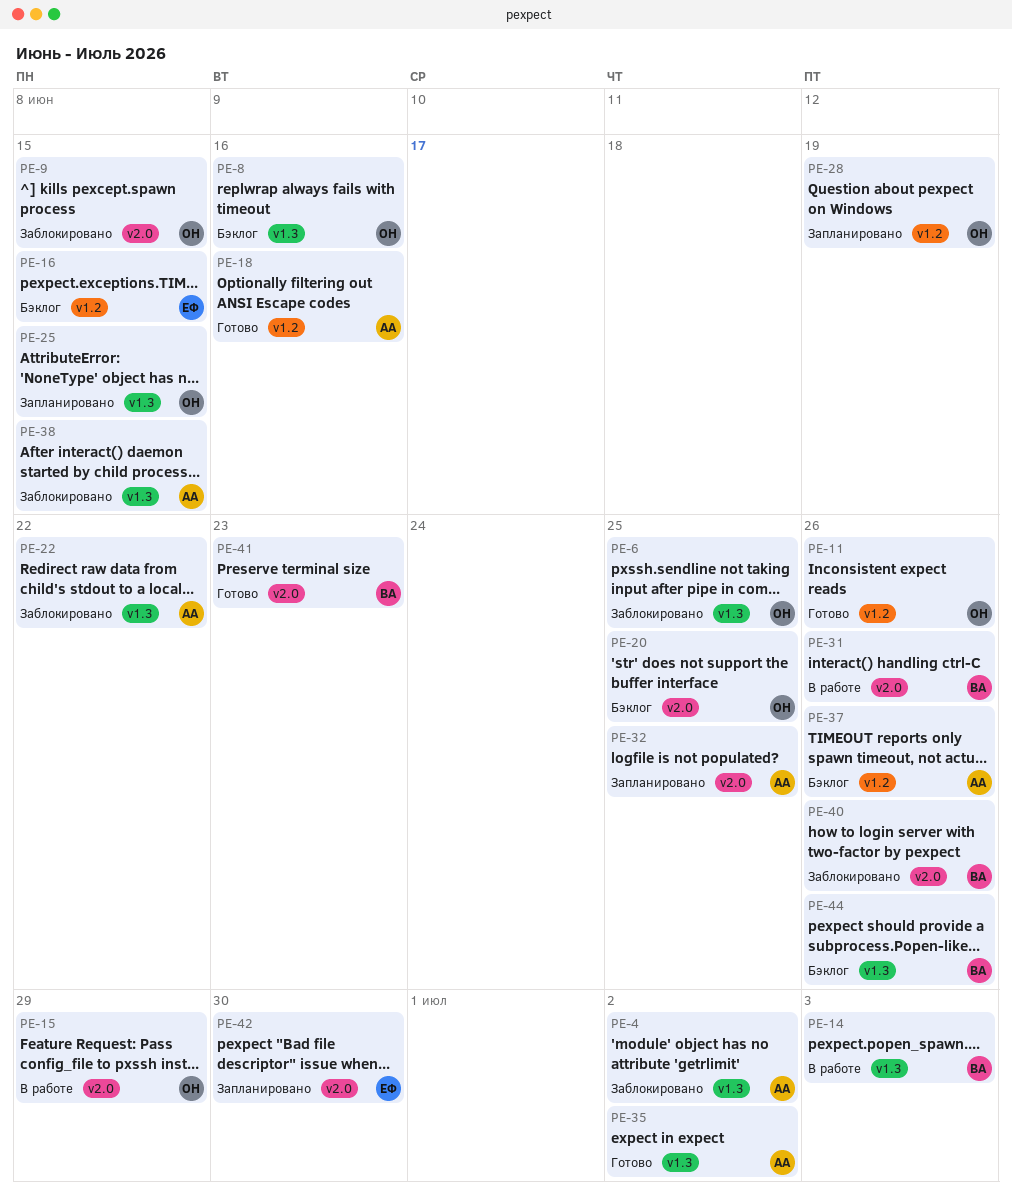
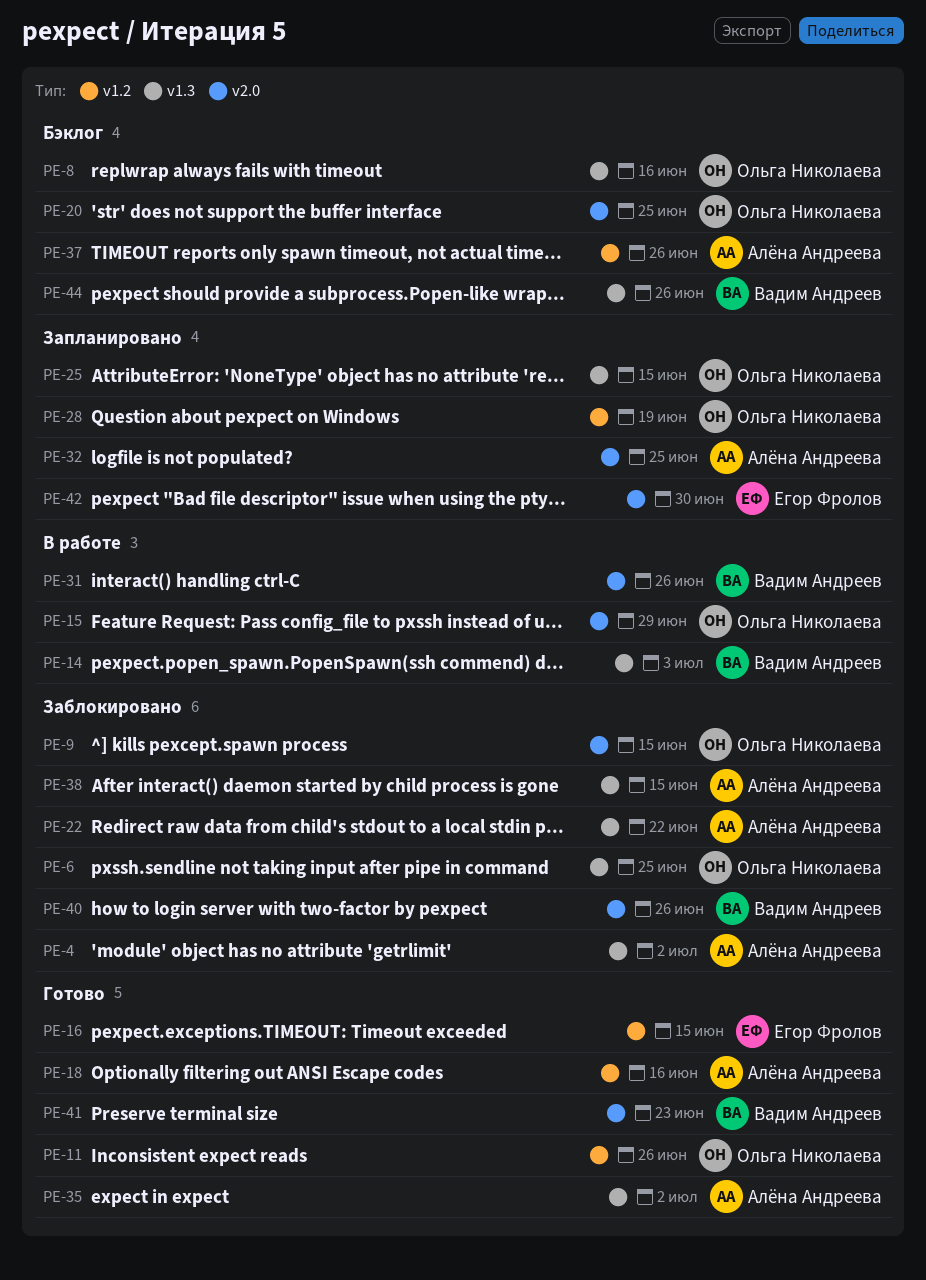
PE-16, status: Бэклог -> Готово

